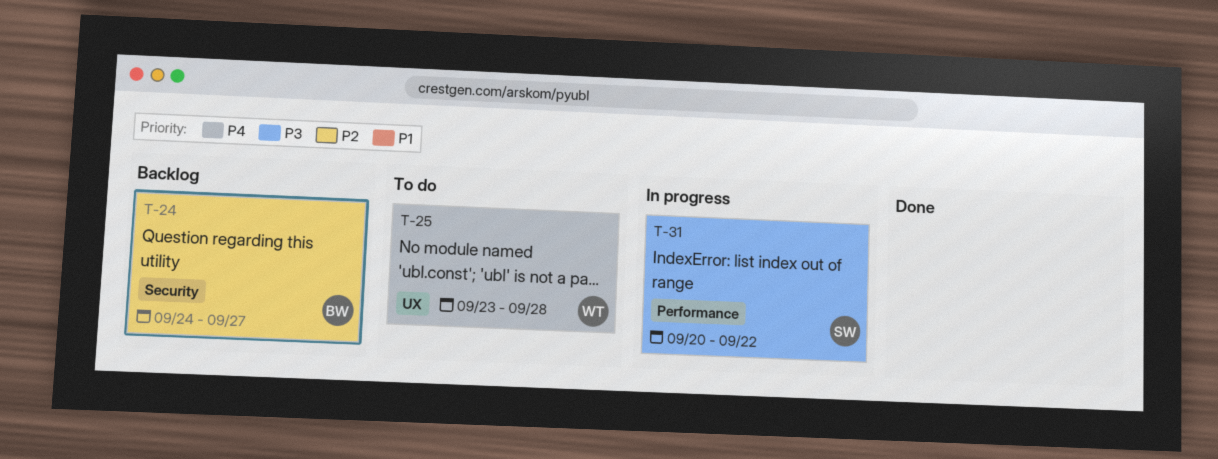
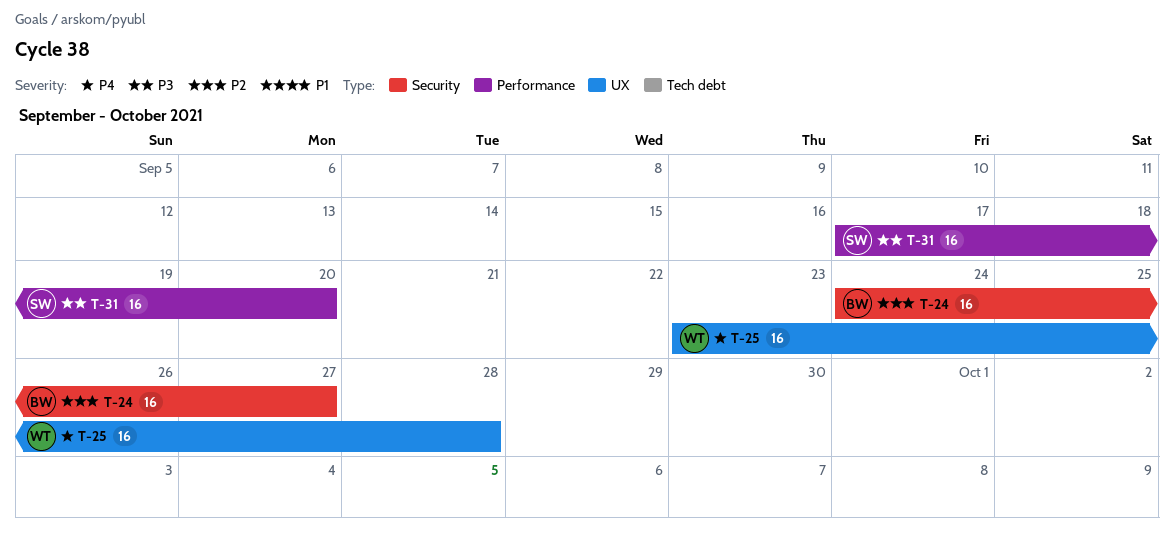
T-31, start: Sep 20 -> Sep 17
T-31, due: Sep 22 -> Sep 20

